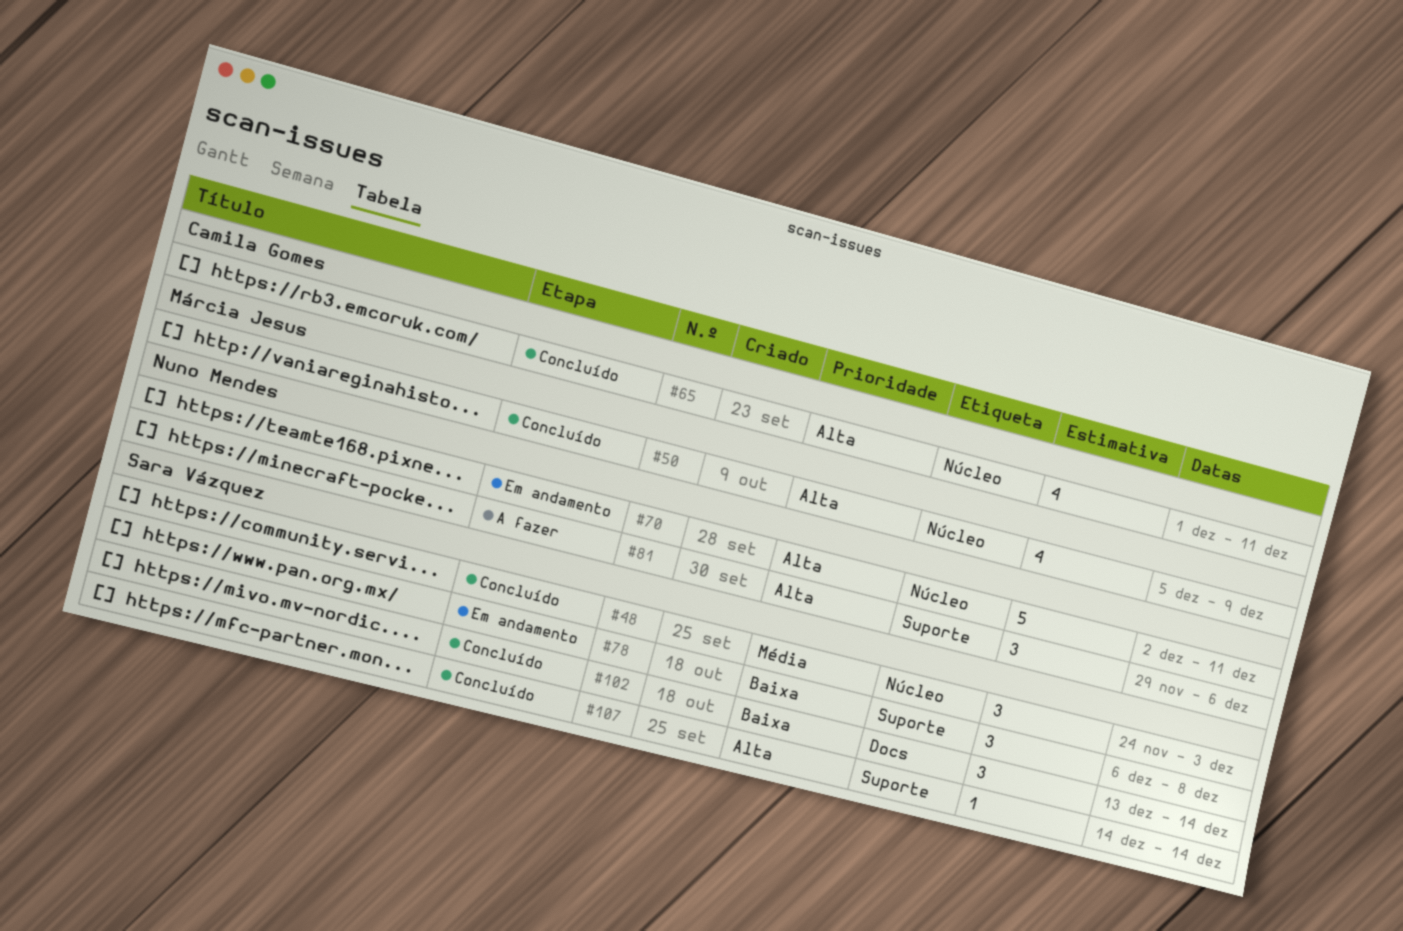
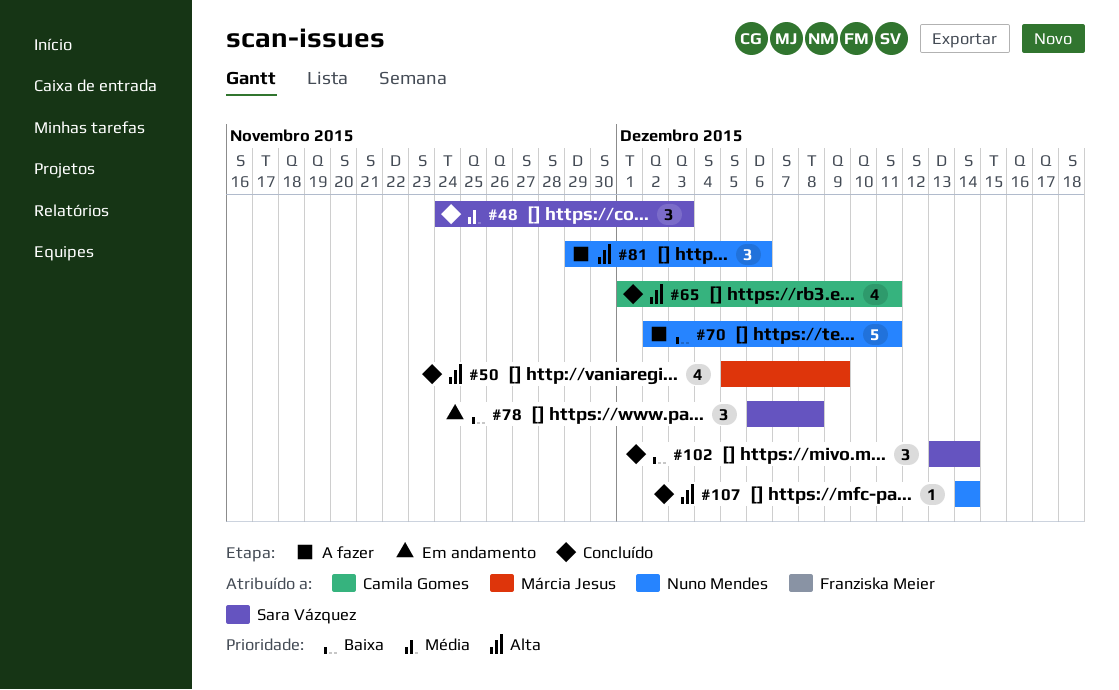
#70, status: Em andamento -> A fazer
#70, priority: Alta -> Baixa
#107, owner: Sara Vázquez -> Nuno Mendes

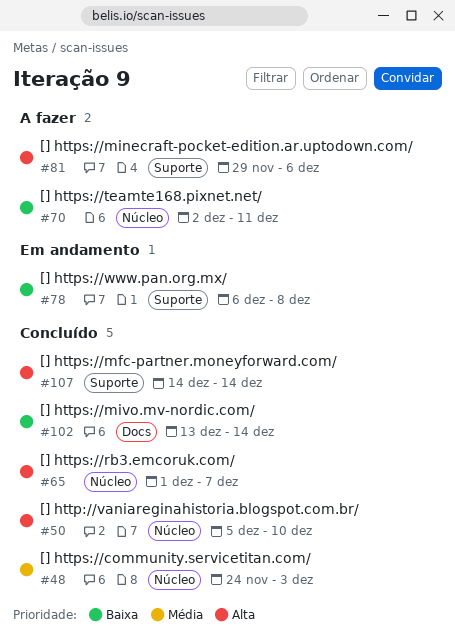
#50, due: Dec 9 -> Dec 10
#65, due: Dec 11 -> Dec 7

